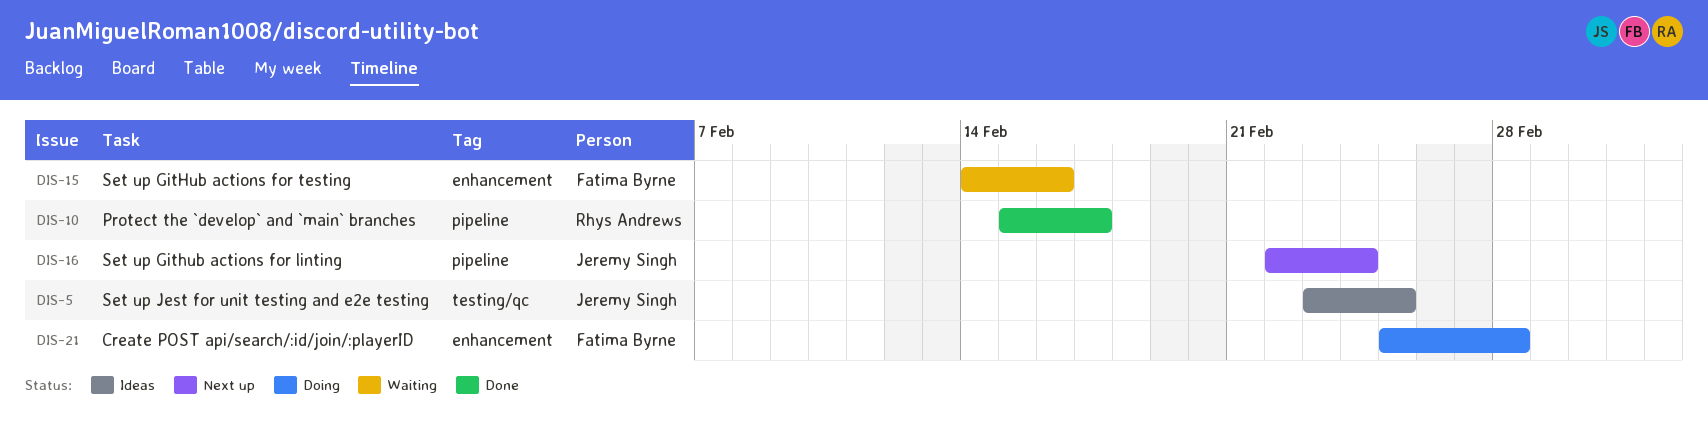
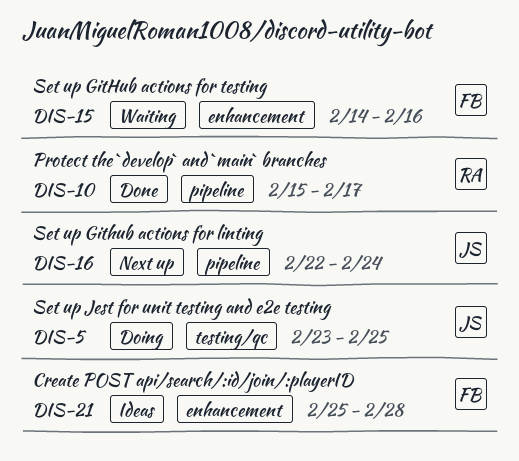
DIS-5, status: Ideas -> Doing
DIS-21, status: Doing -> Ideas

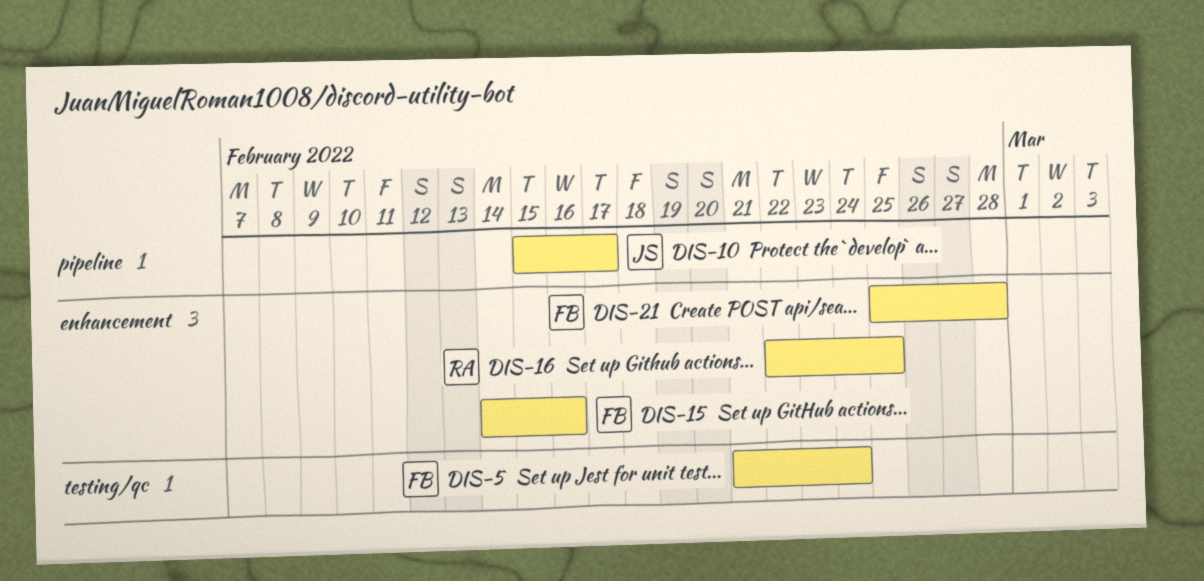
DIS-5, owner: JS -> FB
DIS-5, start: Feb 23 -> Feb 21
DIS-5, due: Feb 25 -> Feb 24
DIS-10, owner: RA -> JS
DIS-16, owner: JS -> RA
DIS-16, label: pipeline -> enhancement
DIS-16, due: Feb 24 -> Feb 25

